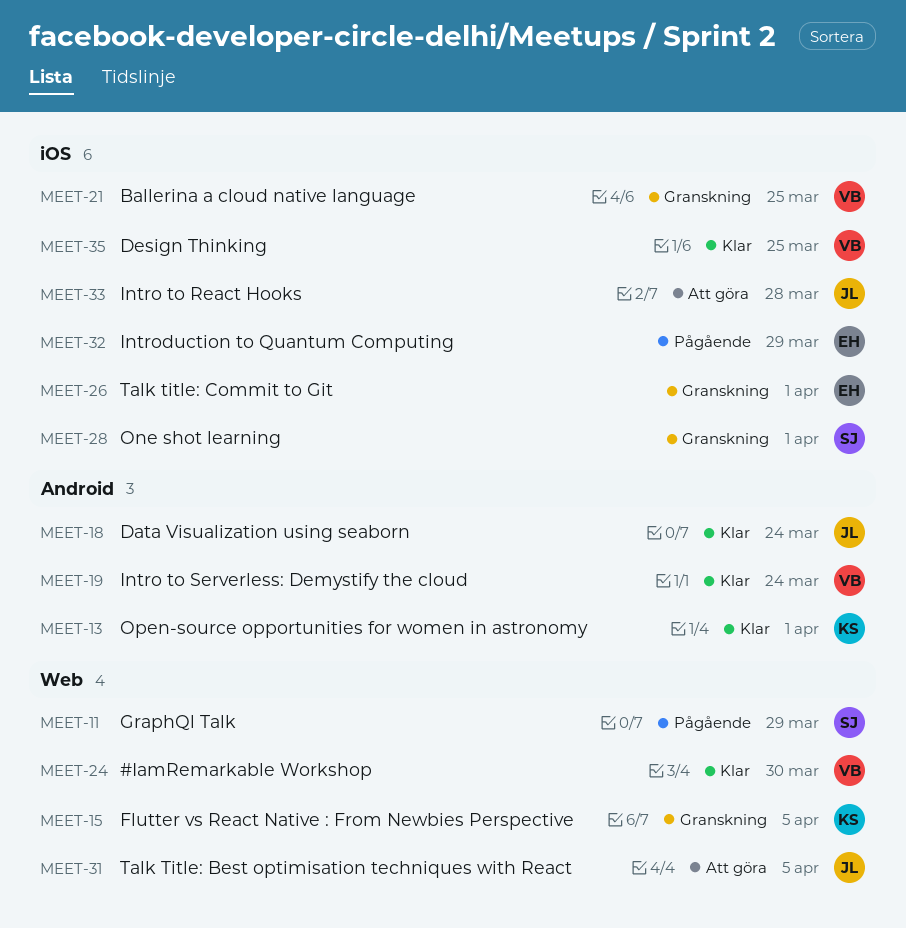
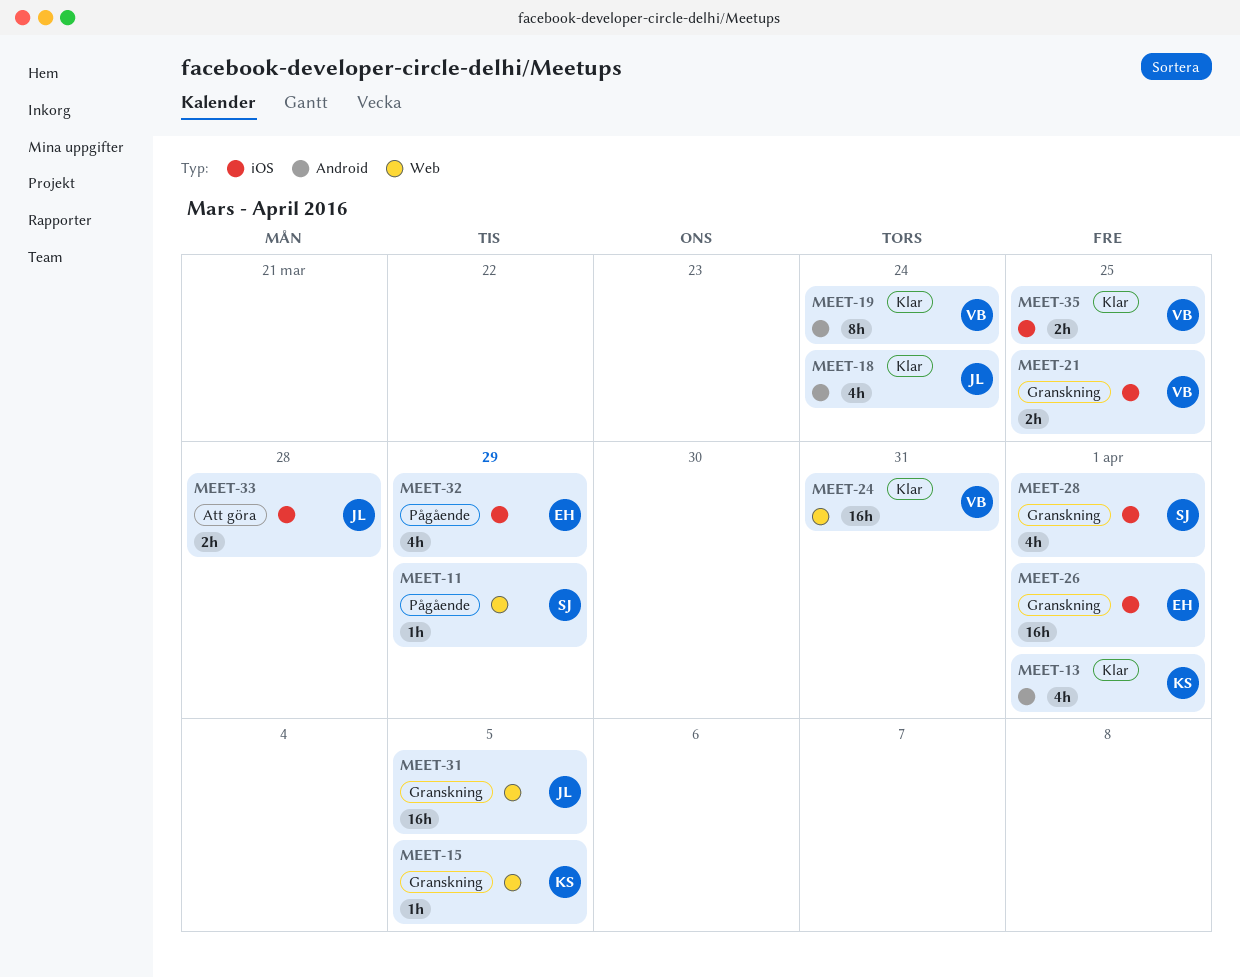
MEET-24, due: Mar 30 -> Mar 31
MEET-31, status: Att göra -> Granskning

